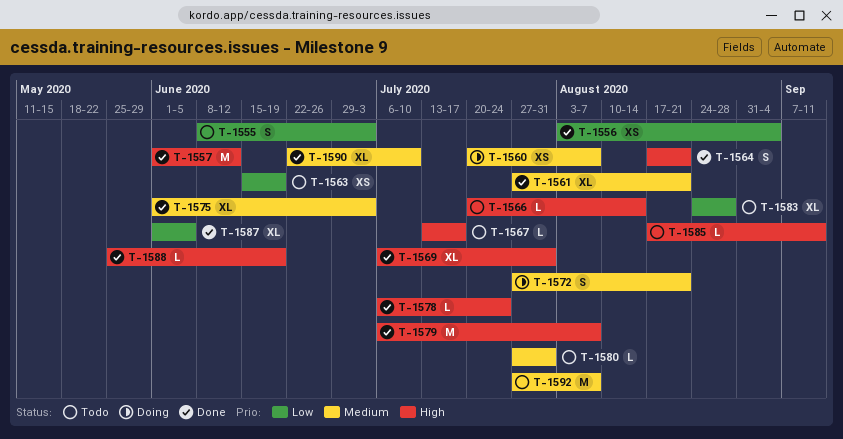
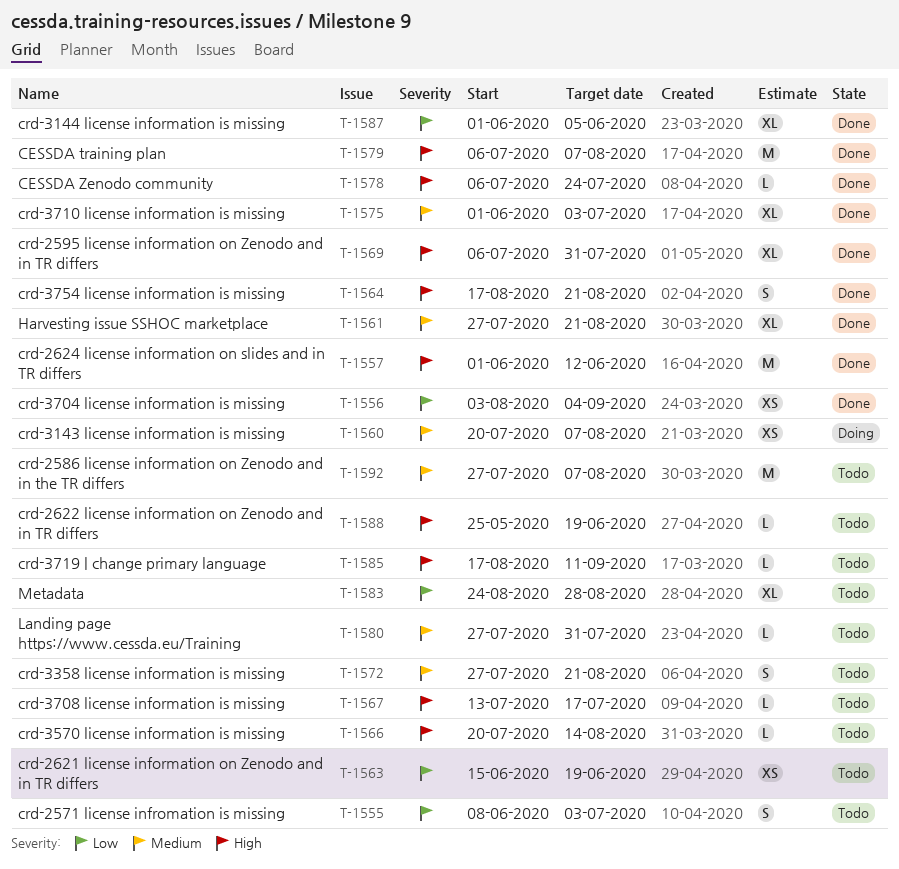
T-1572, status: Doing -> Todo
T-1588, status: Done -> Todo
T-1590: present -> none

